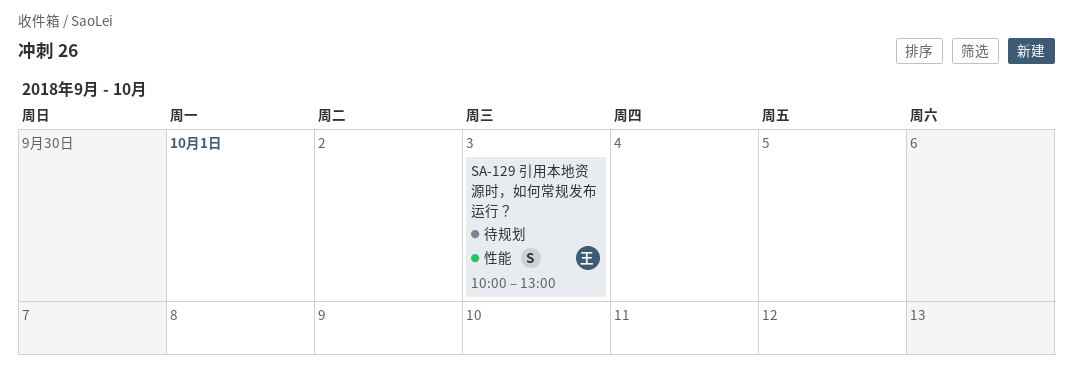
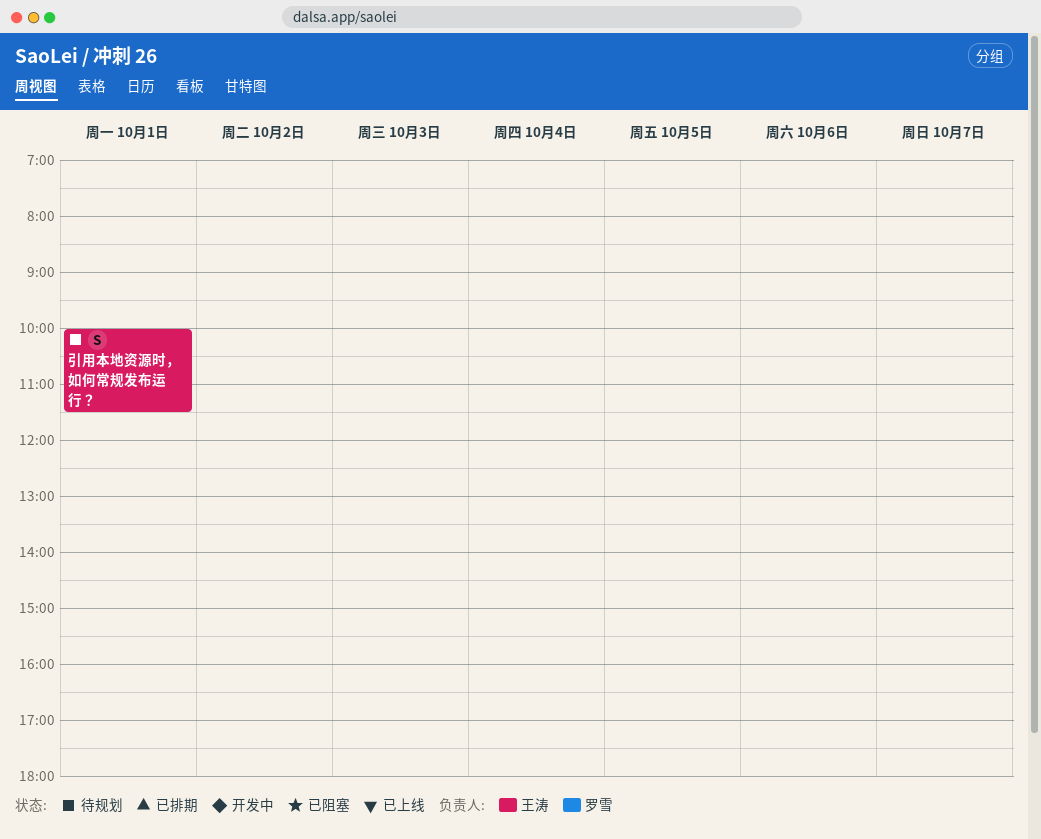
引用本地资源时，如何常规发布运行？, day: Oct 3 -> Oct 1
引用本地资源时，如何常规发布运行？, ends: 13:00 -> 11:30

